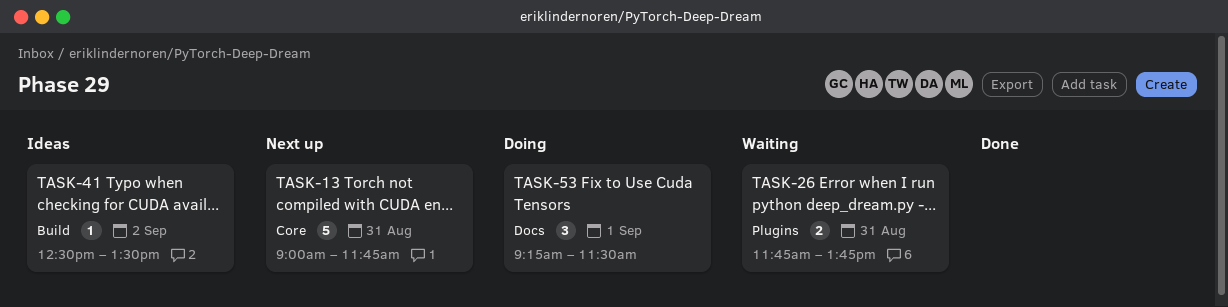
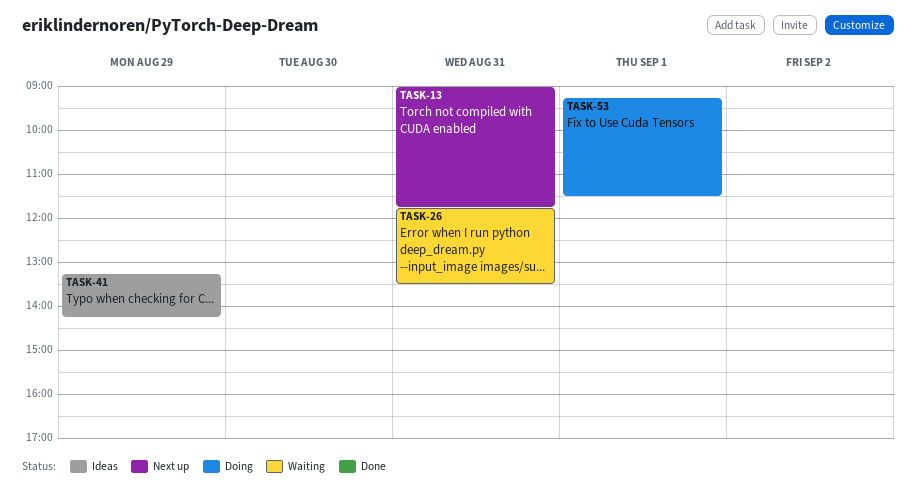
TASK-26, ends: 13:45 -> 13:30
TASK-41, day: Sep 2 -> Aug 29
TASK-41, begins: 12:30 -> 13:15
TASK-41, ends: 13:30 -> 14:15

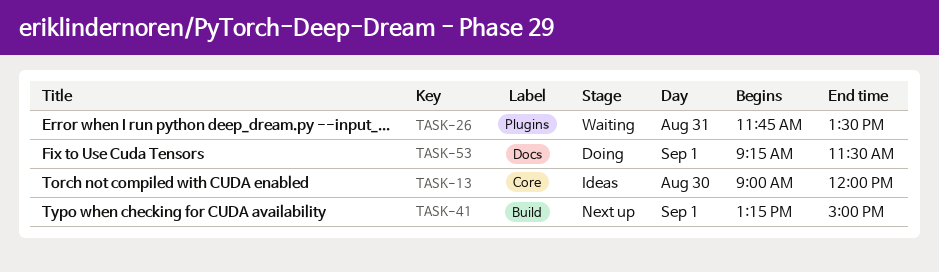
TASK-13, status: Next up -> Ideas
TASK-13, day: Aug 31 -> Aug 30
TASK-13, ends: 11:45 -> 12:00
TASK-41, status: Ideas -> Next up
TASK-41, day: Aug 29 -> Sep 1
TASK-41, ends: 14:15 -> 15:00

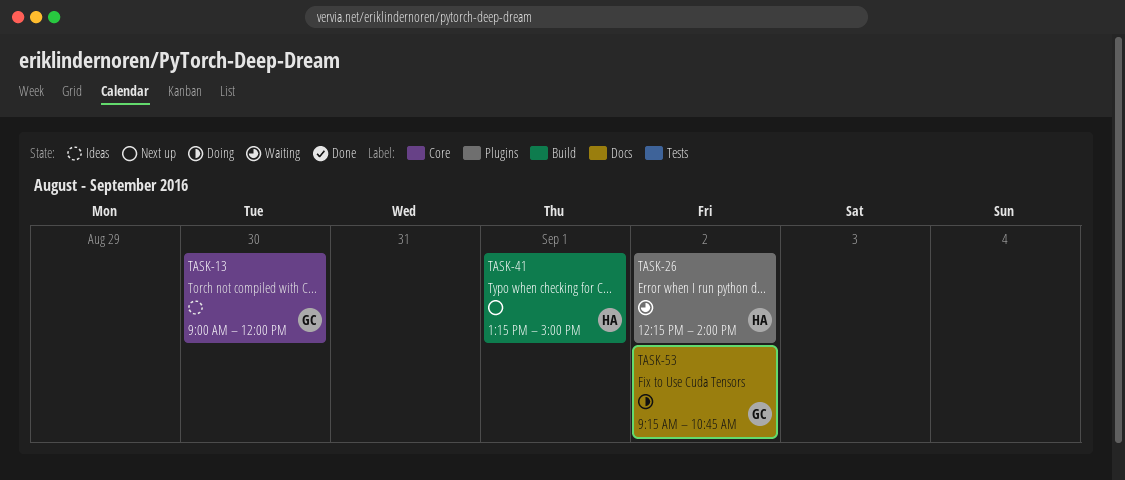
TASK-26, day: Aug 31 -> Sep 2
TASK-26, begins: 11:45 -> 12:15
TASK-26, ends: 13:30 -> 14:00
TASK-53, day: Sep 1 -> Sep 2
TASK-53, ends: 11:30 -> 10:45

